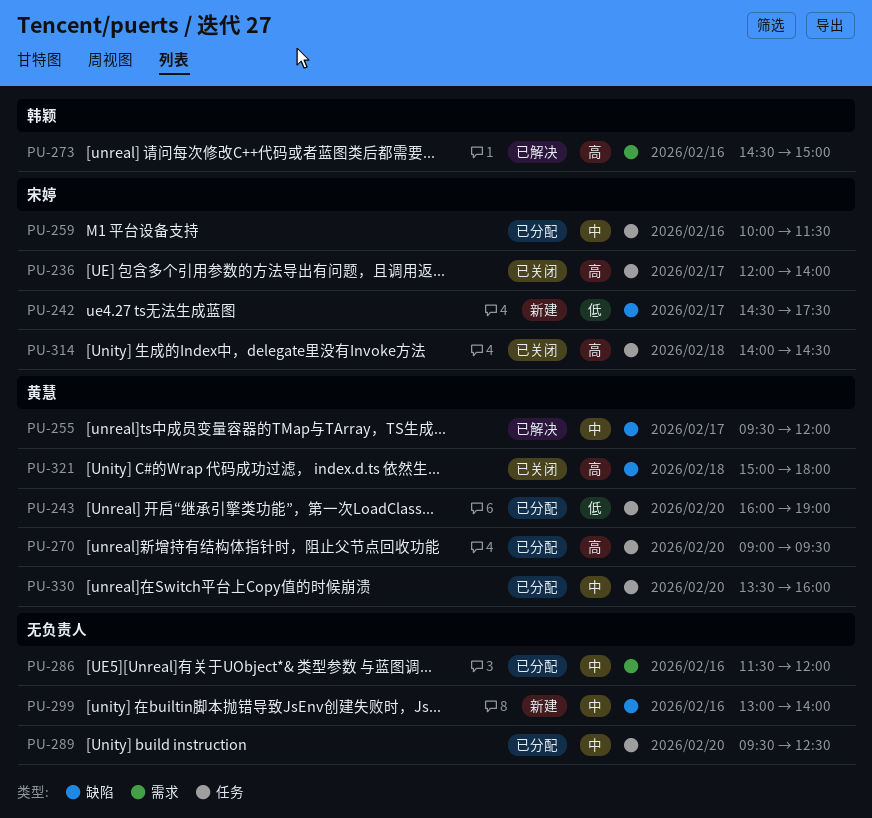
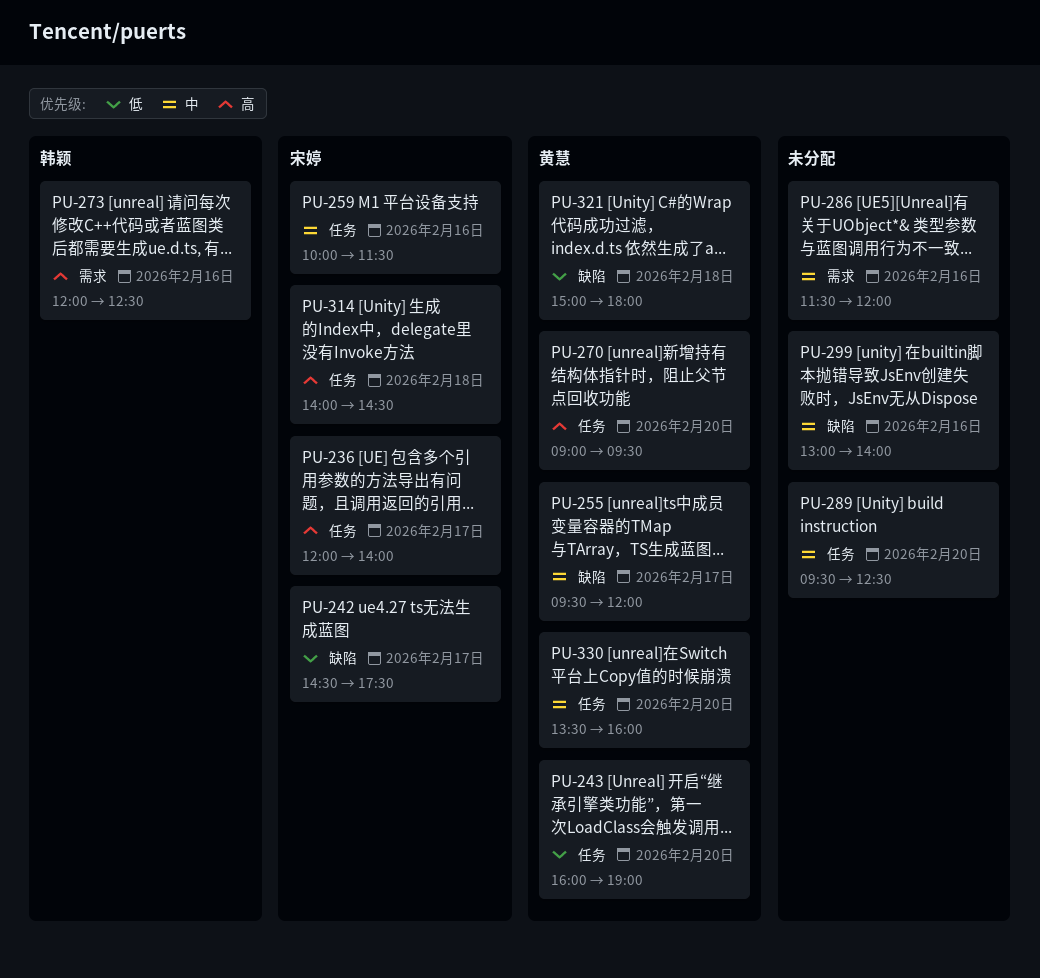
PU-273, begins: 14:30 -> 12:00
PU-273, ends: 15:00 -> 12:30
PU-321, priority: 高 -> 低

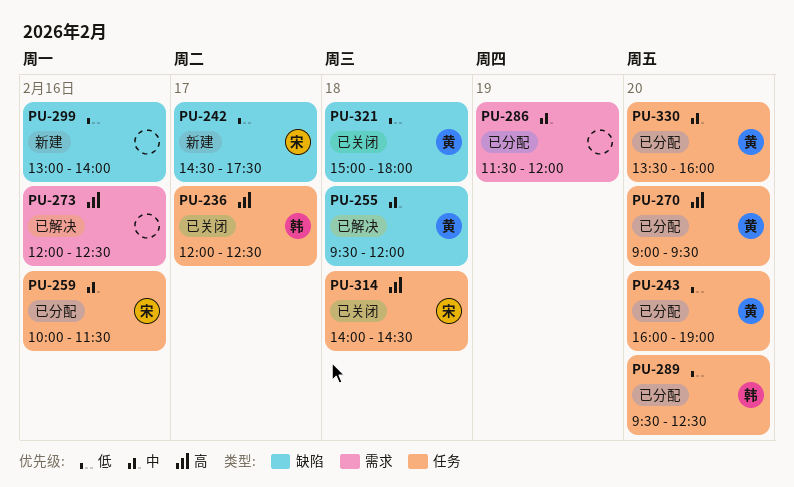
PU-236, owner: 宋婷 -> 韩颖
PU-236, ends: 14:00 -> 12:30
PU-255, day: Feb 17 -> Feb 18
PU-273, owner: 韩颖 -> none
PU-286, day: Feb 16 -> Feb 19
PU-289, owner: none -> 韩颖
PU-289, priority: 中 -> 低
PU-299, priority: 中 -> 低

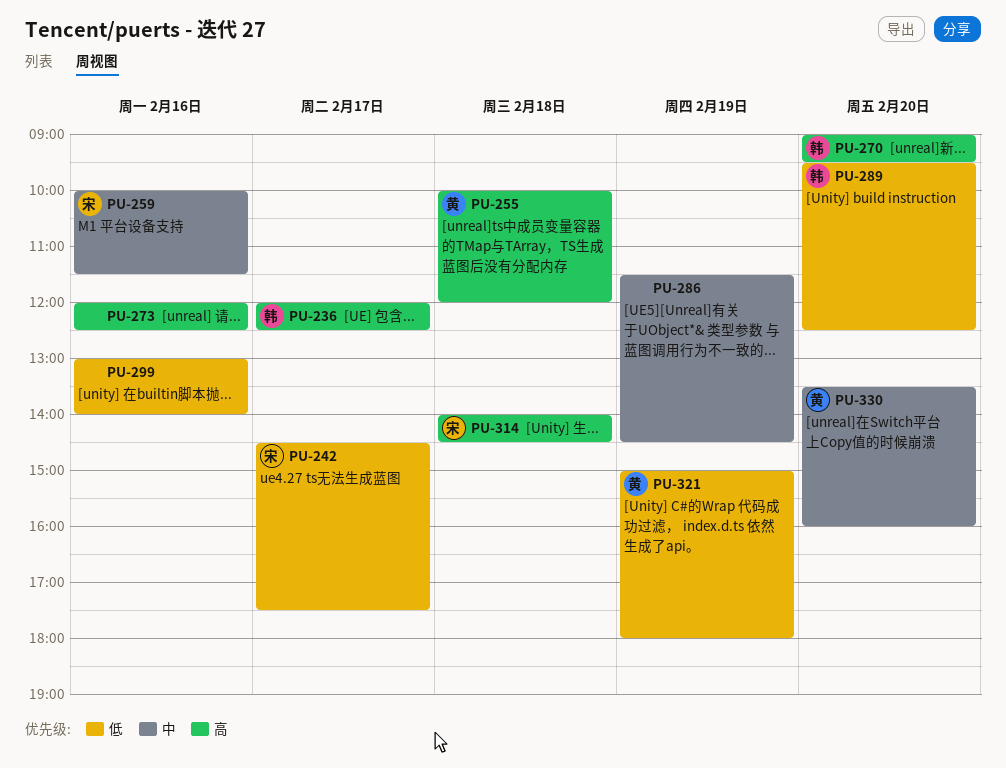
PU-243: present -> none
PU-255, priority: 中 -> 高
PU-255, begins: 09:30 -> 10:00
PU-270, owner: 黄 -> 韩
PU-286, ends: 12:00 -> 14:30
PU-321, day: Feb 18 -> Feb 19

